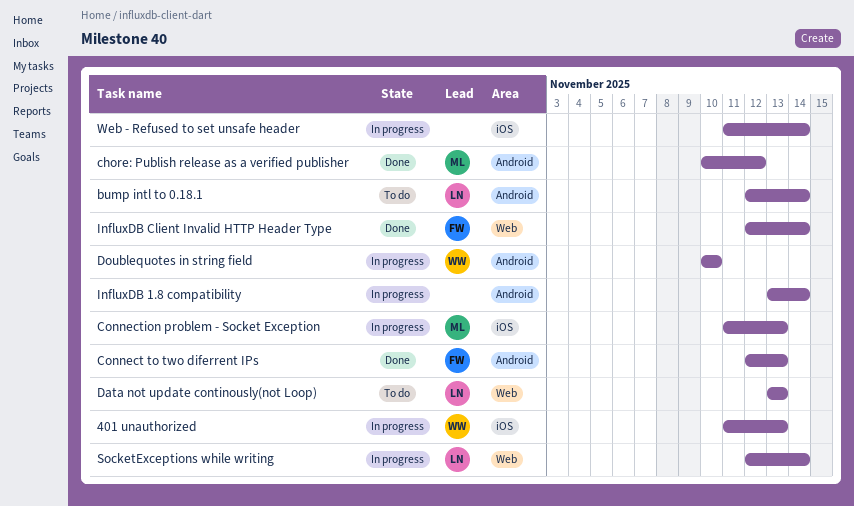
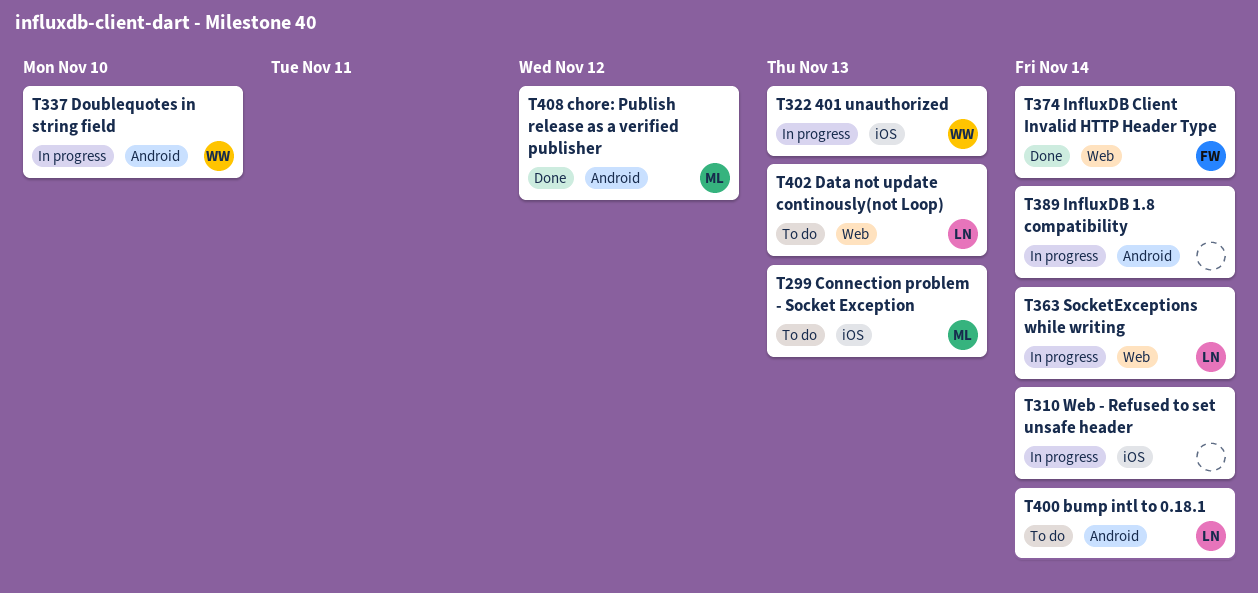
Connect to two diferrent IPs: present -> none
Connection problem - Socket Exception, status: In progress -> To do

